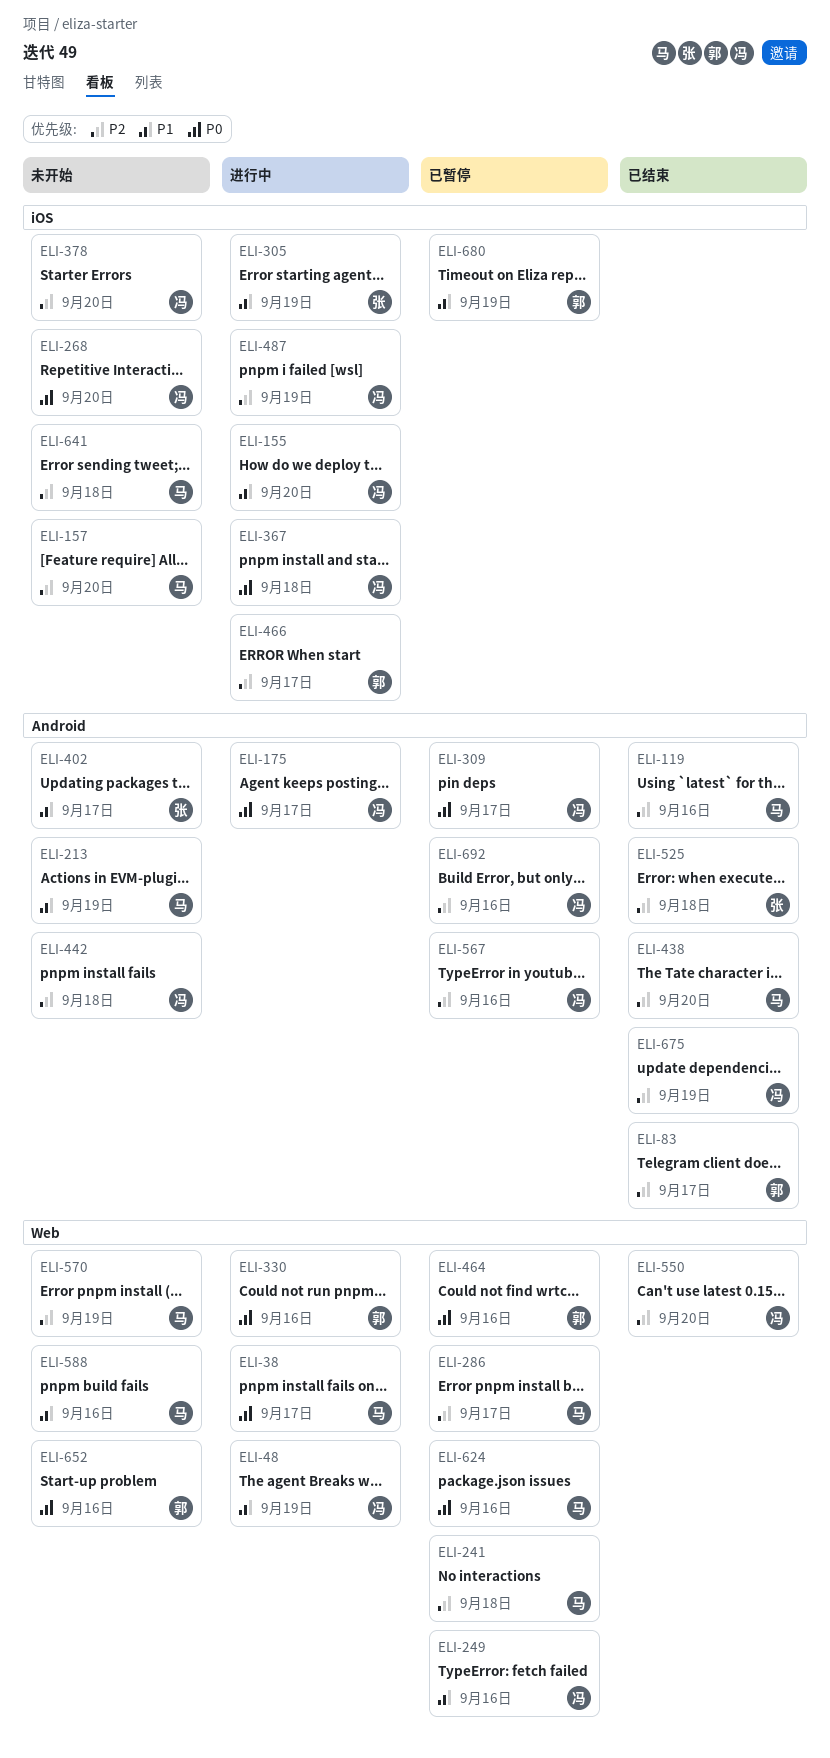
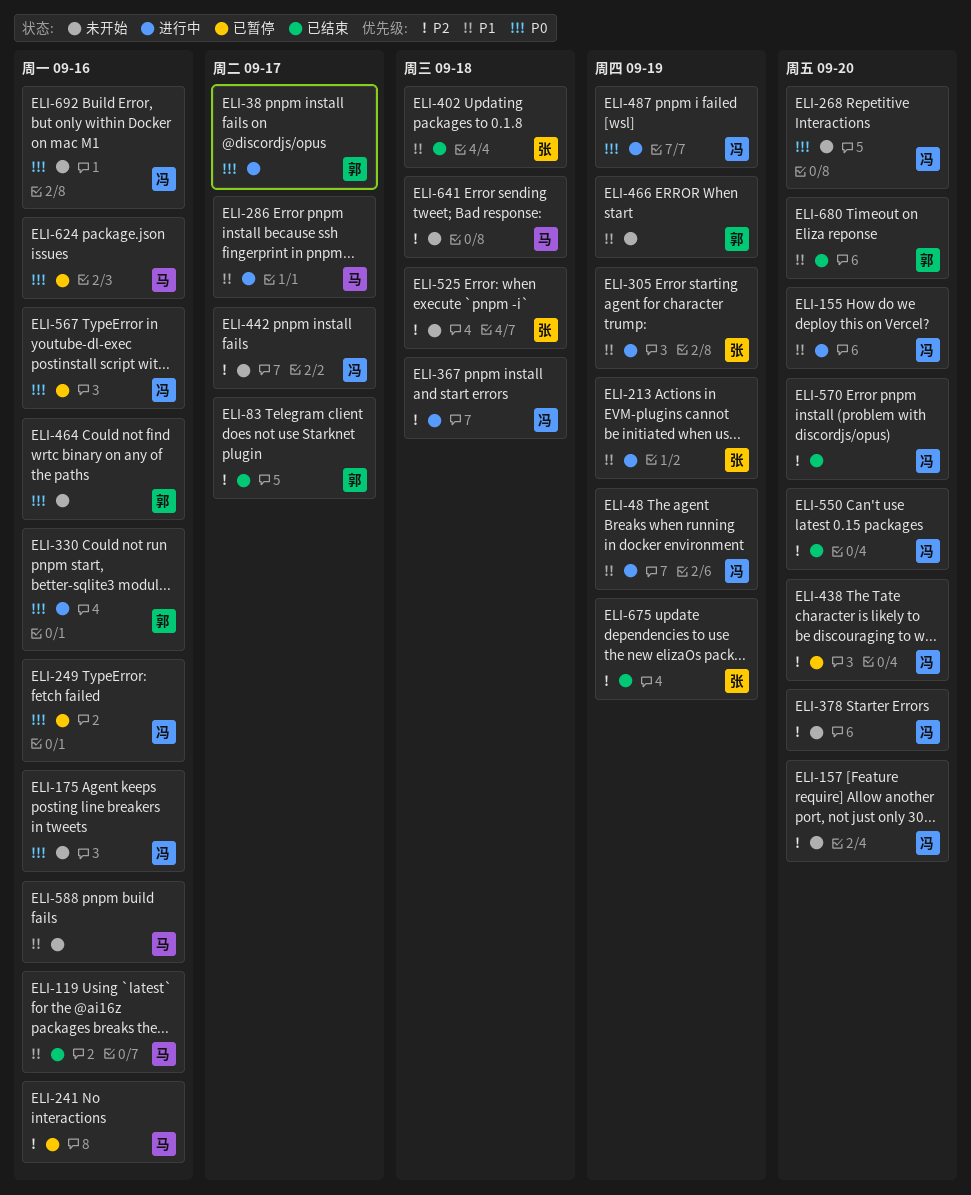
ELI-38, owner: 马 -> 郭
ELI-119, priority: P2 -> P1
ELI-157, owner: 马 -> 冯
ELI-175, status: 进行中 -> 未开始
ELI-175, due: Sep 17 -> Sep 16
ELI-213, status: 未开始 -> 进行中
ELI-213, owner: 马 -> 张
ELI-241, due: Sep 18 -> Sep 16
ELI-249, priority: P1 -> P0
ELI-286, status: 已暂停 -> 进行中
ELI-286, priority: P2 -> P1
ELI-309: present -> none
ELI-367, priority: P0 -> P2
ELI-402, status: 未开始 -> 已结束
ELI-402, due: Sep 17 -> Sep 18
ELI-438, status: 已结束 -> 已暂停
ELI-438, owner: 马 -> 冯
ELI-442, due: Sep 18 -> Sep 17
ELI-464, status: 已暂停 -> 未开始
ELI-466, status: 进行中 -> 未开始
ELI-466, priority: P2 -> P1
ELI-466, due: Sep 17 -> Sep 19
ELI-487, priority: P2 -> P0
ELI-525, status: 已结束 -> 未开始
ELI-567, priority: P2 -> P0
ELI-570, status: 未开始 -> 已结束
ELI-570, owner: 马 -> 冯
ELI-570, due: Sep 19 -> Sep 20
ELI-652: present -> none
ELI-675, owner: 冯 -> 张
ELI-680, status: 已暂停 -> 已结束
ELI-680, due: Sep 19 -> Sep 20
ELI-692, status: 已暂停 -> 未开始
ELI-692, priority: P2 -> P0

